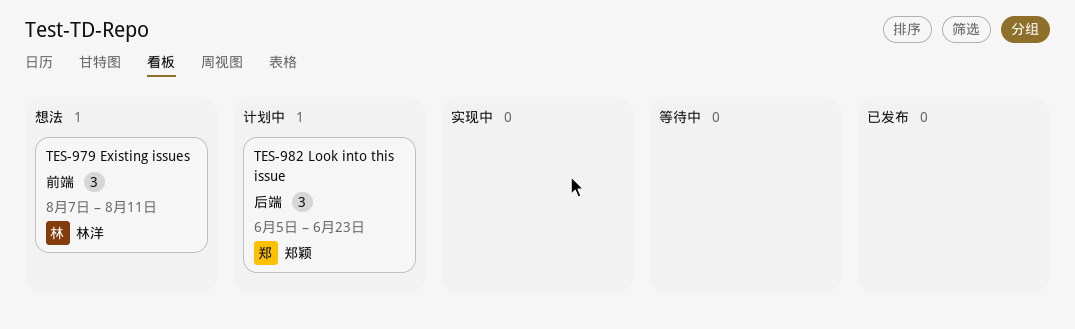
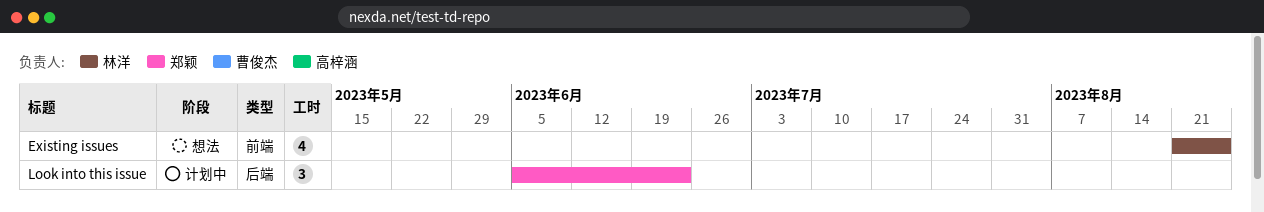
Existing issues, estimate: 3 -> 4
Existing issues, start: Aug 7 -> Aug 21
Existing issues, due: Aug 11 -> Aug 25

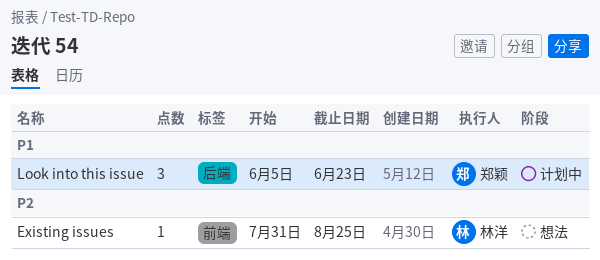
Existing issues, estimate: 4 -> 1
Existing issues, start: Aug 21 -> Jul 31

